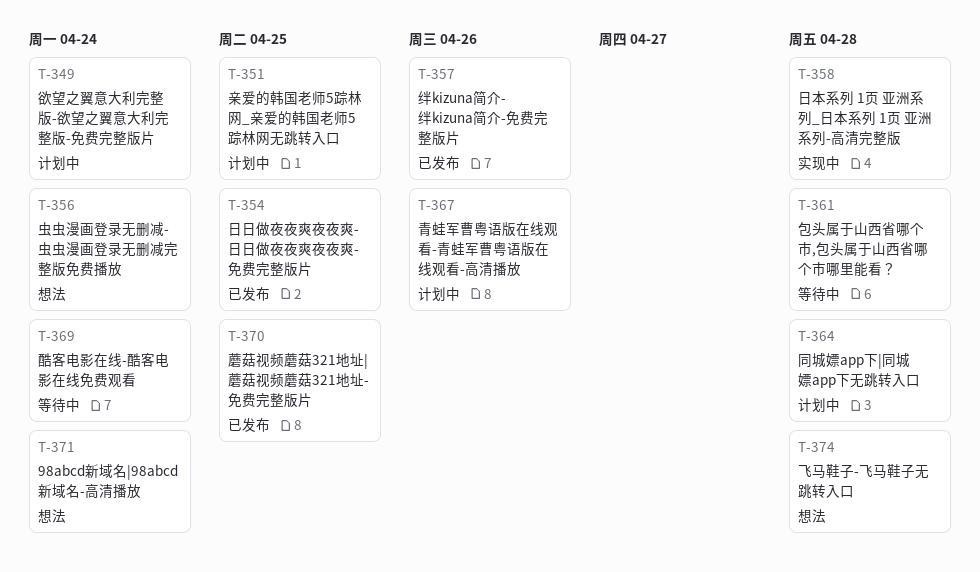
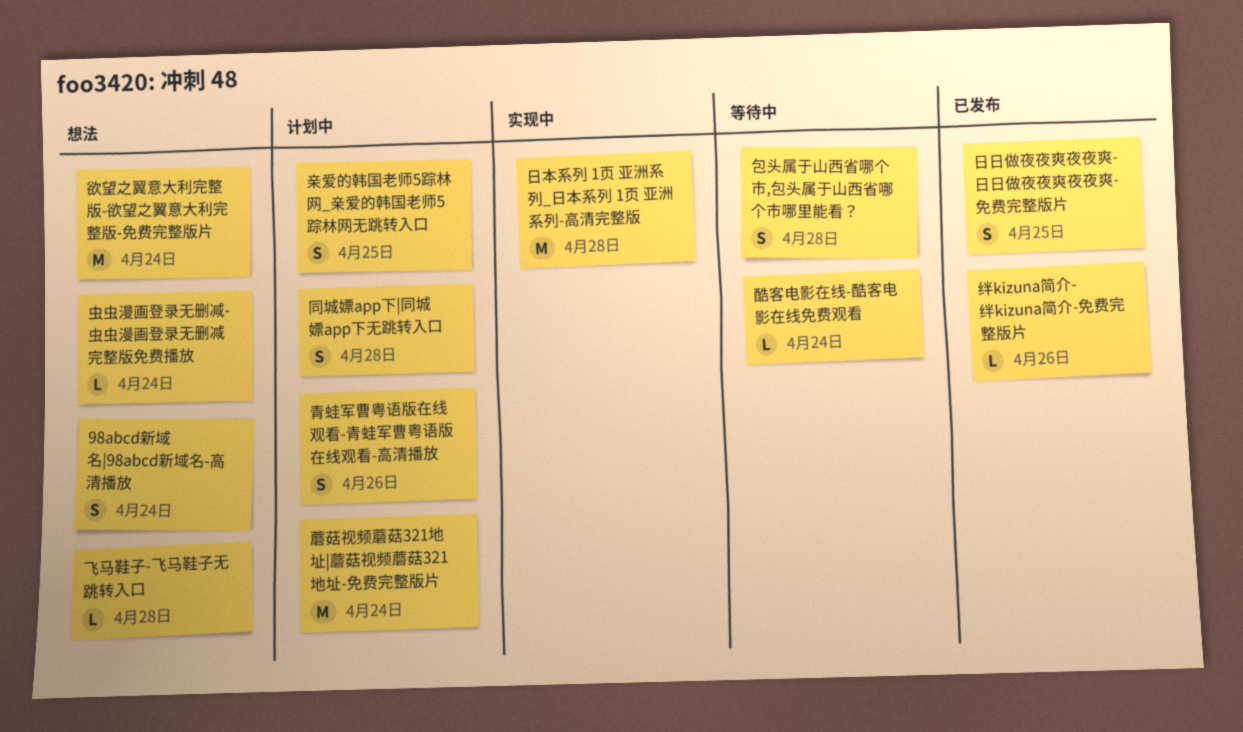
欲望之翼意大利完整版-欲望之翼意大利完整版-免费完整版片, status: 计划中 -> 想法
蘑菇视频蘑菇321地址|蘑菇视频蘑菇321地址-免费完整版片, status: 已发布 -> 计划中
蘑菇视频蘑菇321地址|蘑菇视频蘑菇321地址-免费完整版片, due: Apr 25 -> Apr 24

